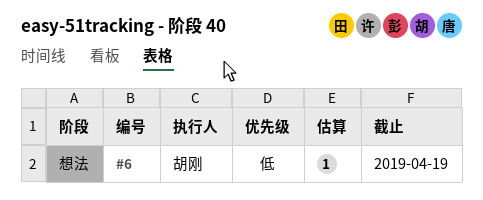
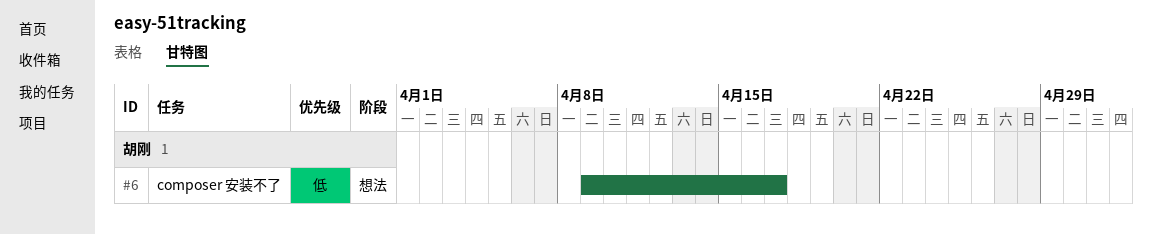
#6, due: Apr 19 -> Apr 17

